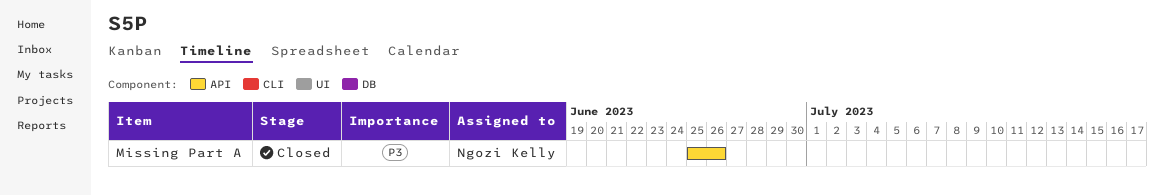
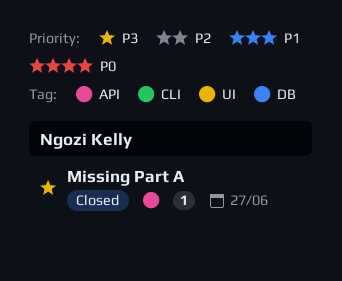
Missing Part A, due: Jun 26 -> Jun 27

